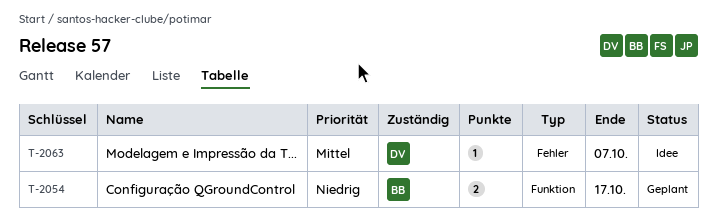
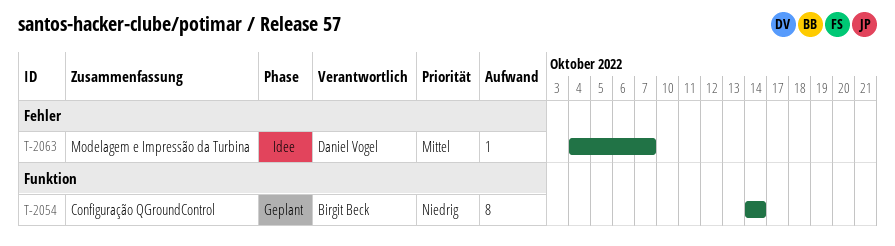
T-2054, estimate: 2 -> 8
T-2054, due: Oct 17 -> Oct 14

